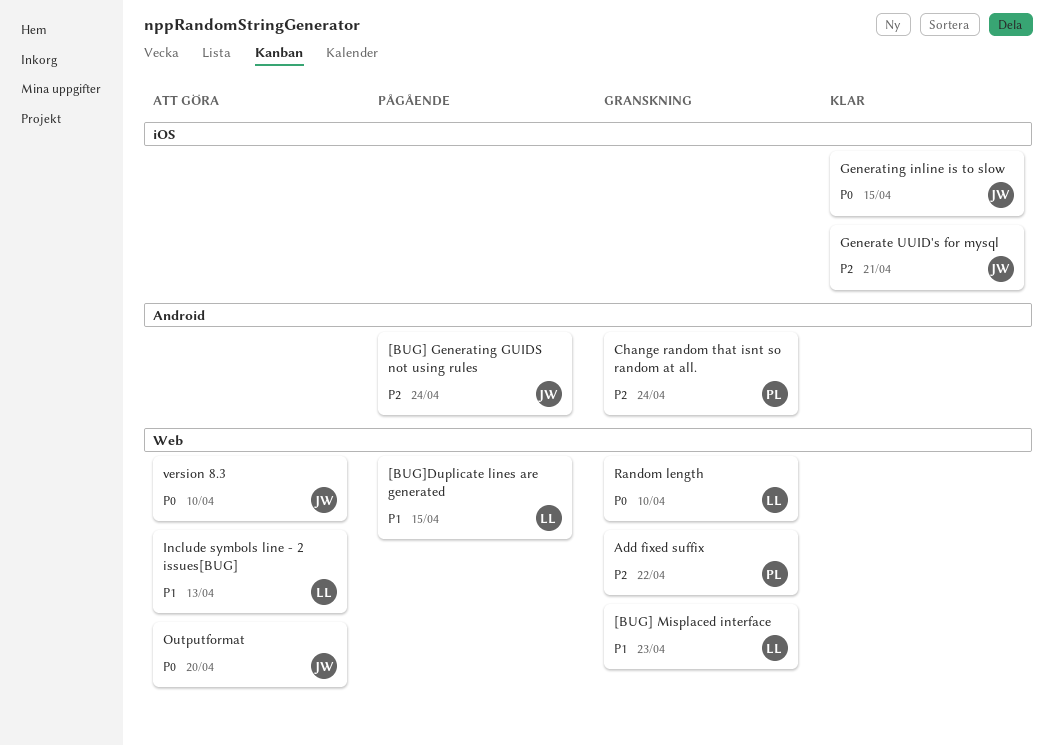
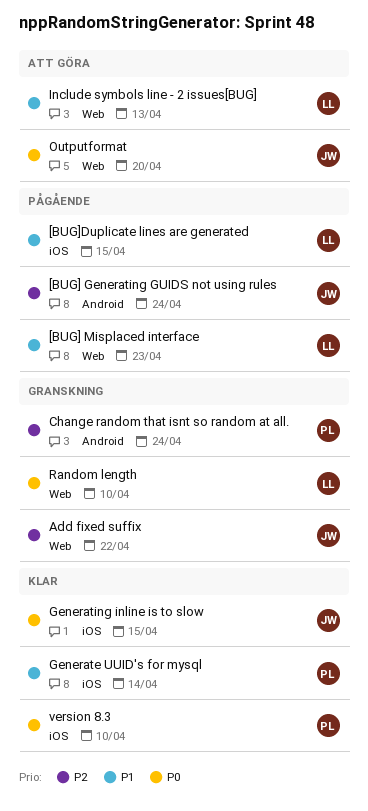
[BUG] Misplaced interface, status: Granskning -> Pågående
[BUG]Duplicate lines are generated, label: Web -> iOS
Add fixed suffix, owner: PL -> JW
Generate UUID's for mysql, owner: JW -> PL
Generate UUID's for mysql, priority: P2 -> P1
Generate UUID's for mysql, due: Apr 21 -> Apr 14
version 8.3, status: Att göra -> Klar
version 8.3, owner: JW -> PL
version 8.3, label: Web -> iOS

